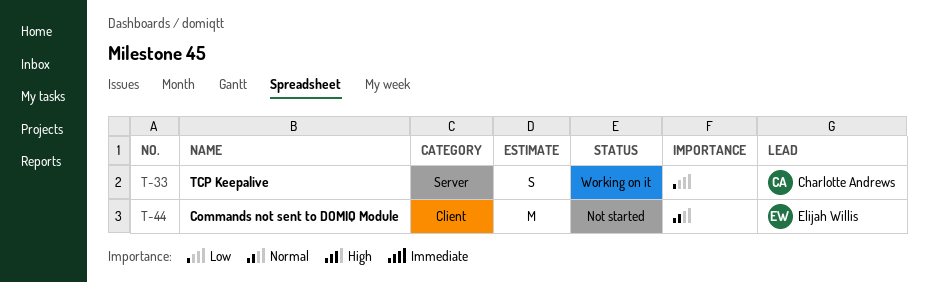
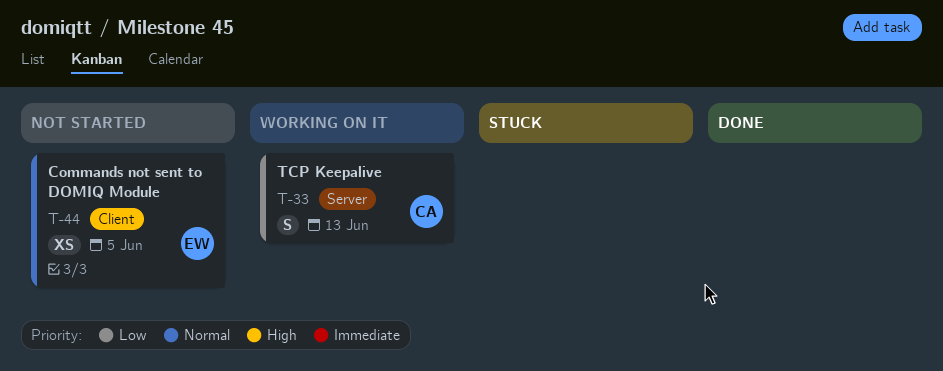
T-44, estimate: M -> XS

